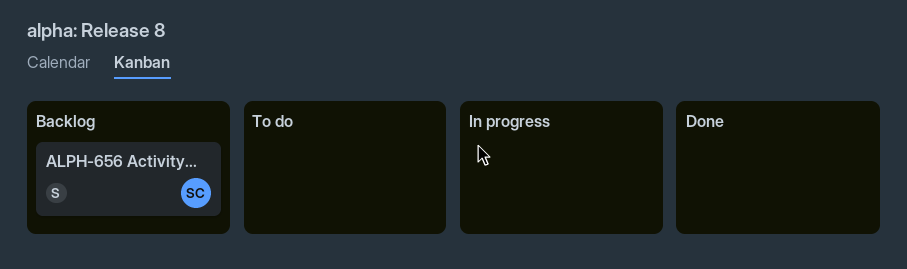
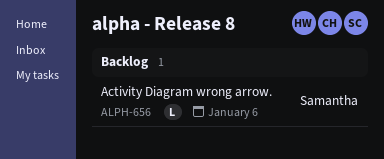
ALPH-656, estimate: S -> L

